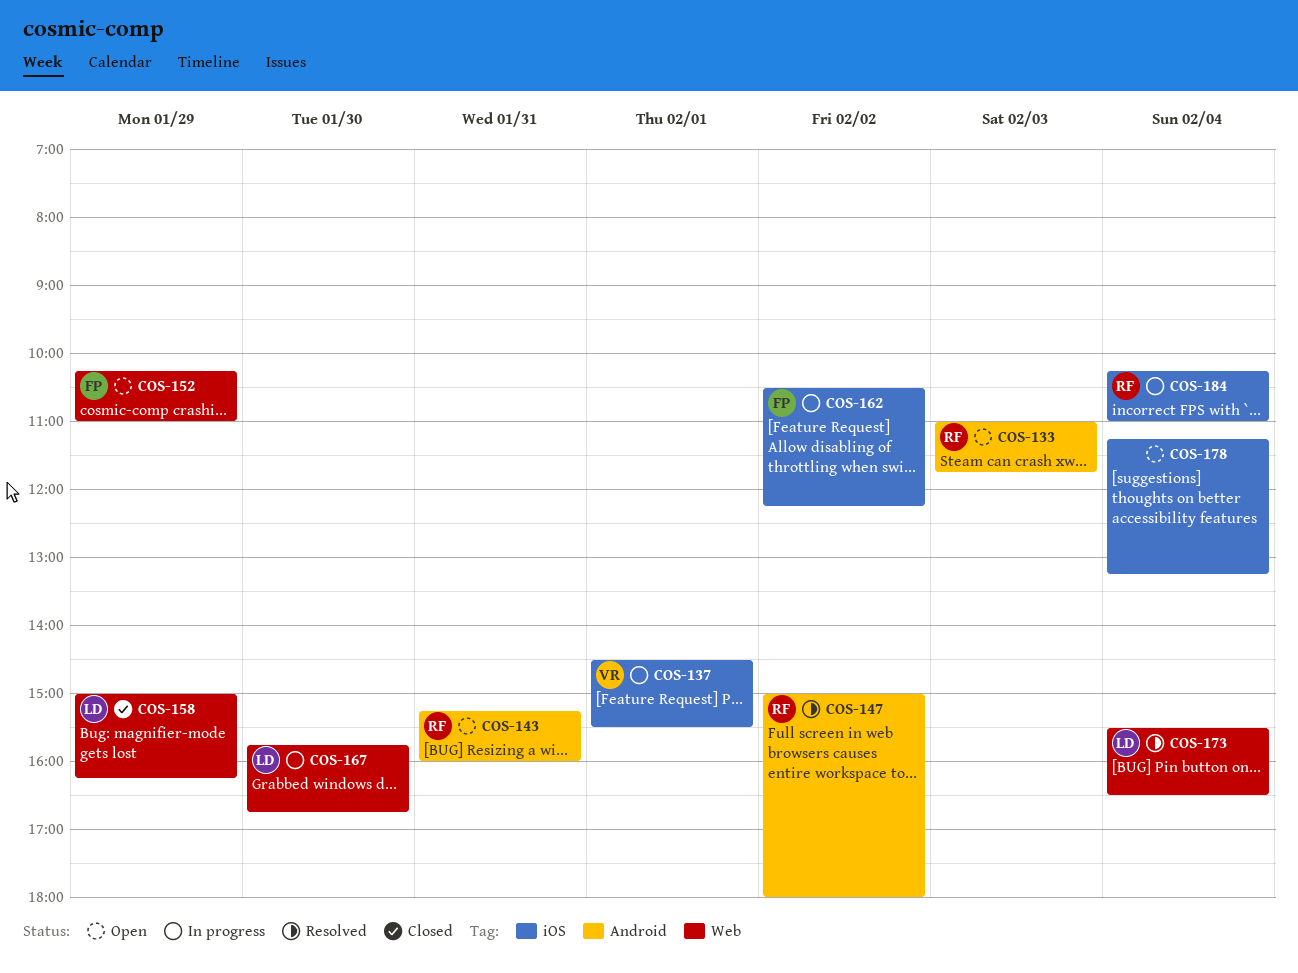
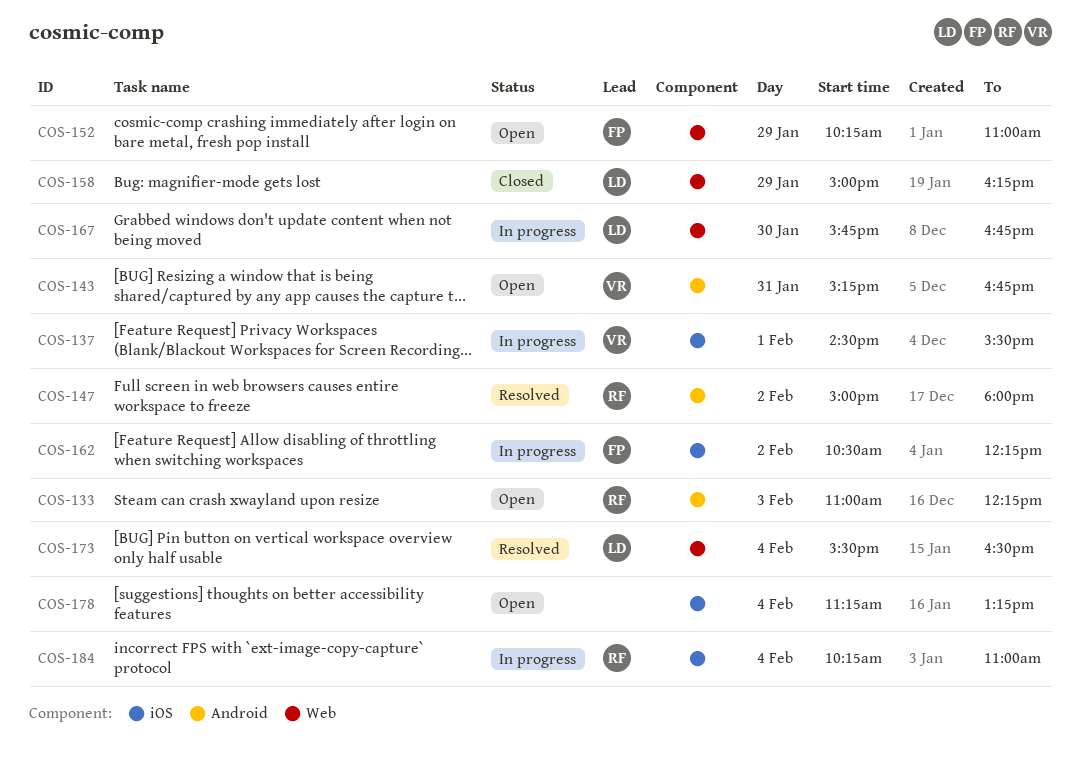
COS-133, ends: 11:45 -> 12:15
COS-143, owner: RF -> VR
COS-143, ends: 16:00 -> 16:45

